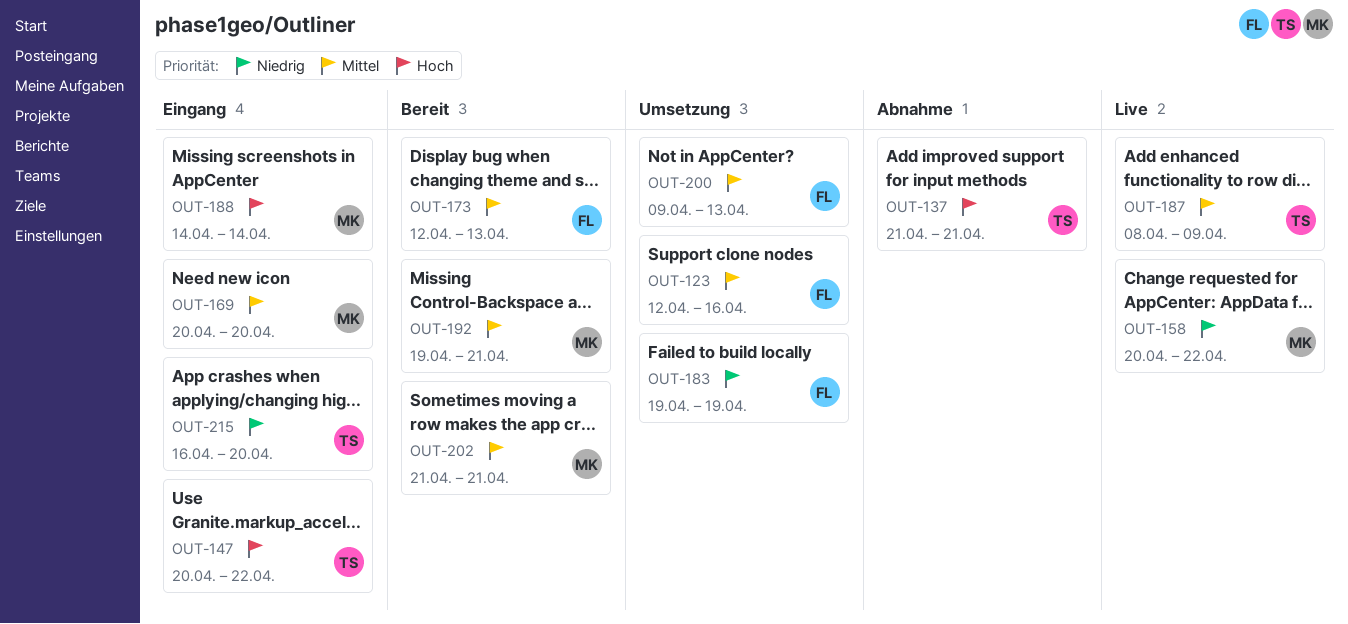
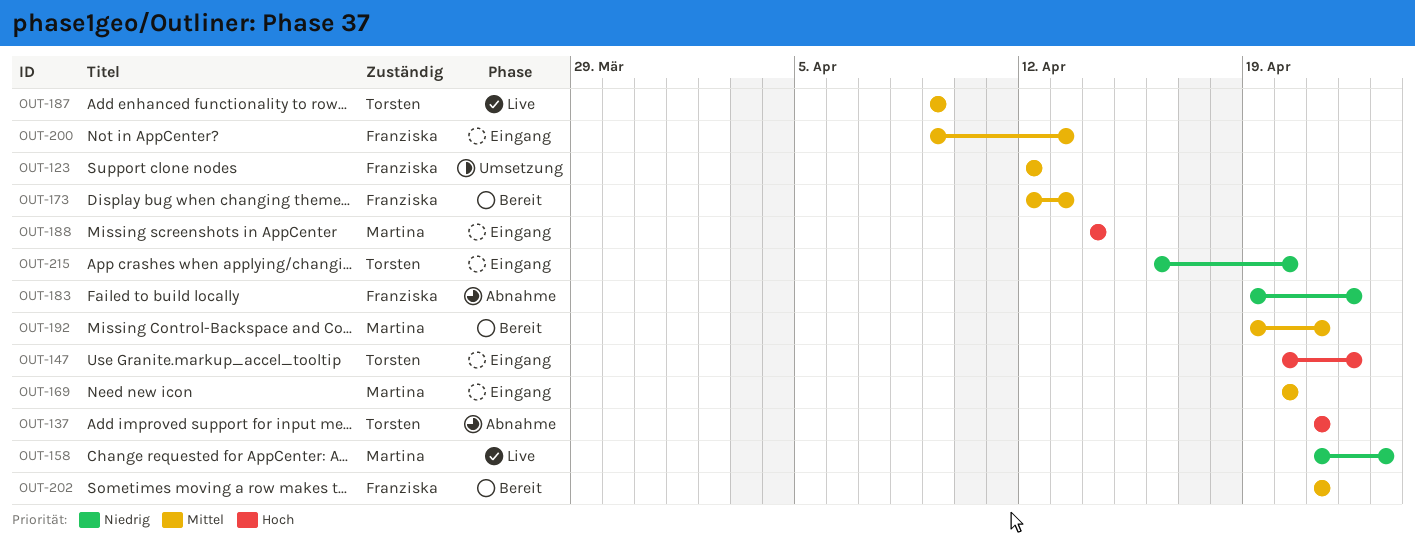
OUT-123, due: Apr 16 -> Apr 12
OUT-158, start: Apr 20 -> Apr 21
OUT-158, due: Apr 22 -> Apr 23
OUT-183, status: Umsetzung -> Abnahme
OUT-183, due: Apr 19 -> Apr 22
OUT-187, start: Apr 8 -> Apr 9
OUT-200, status: Umsetzung -> Eingang
OUT-202, owner: Martina -> Franziska

